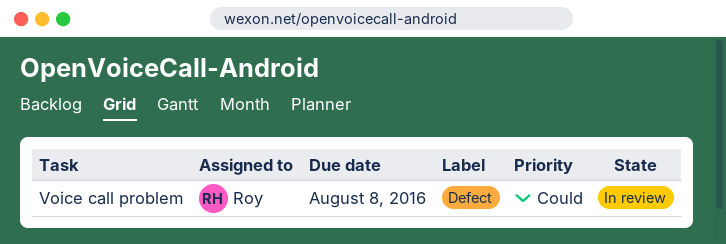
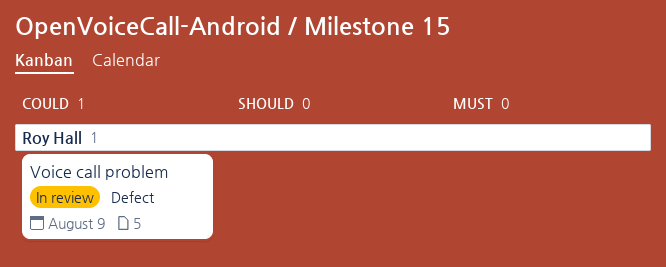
Voice call problem, due: Aug 8 -> Aug 9

